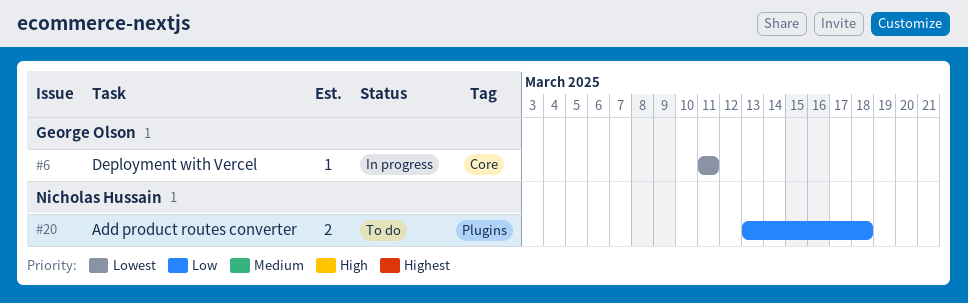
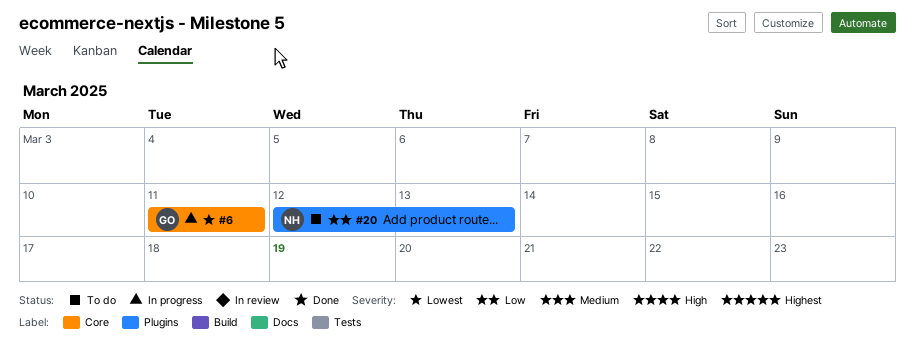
#20, start: Mar 13 -> Mar 12
#20, due: Mar 18 -> Mar 13

